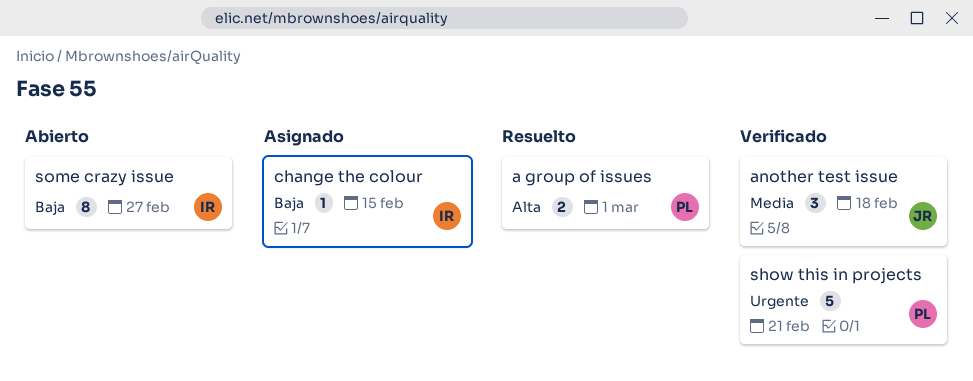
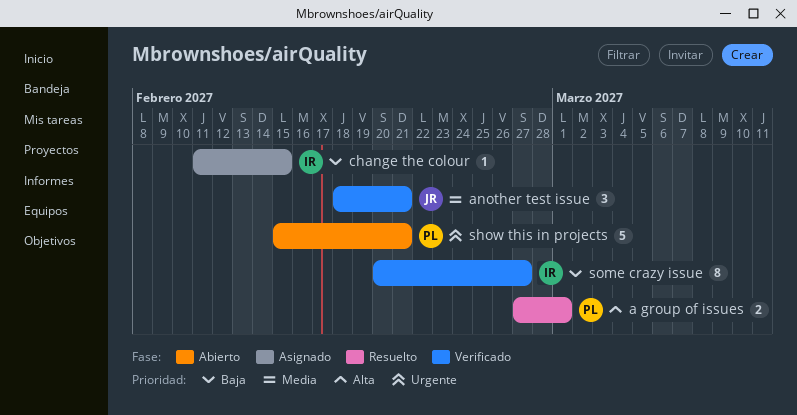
another test issue, due: Feb 18 -> Feb 21
show this in projects, status: Verificado -> Abierto
some crazy issue, status: Abierto -> Verificado

